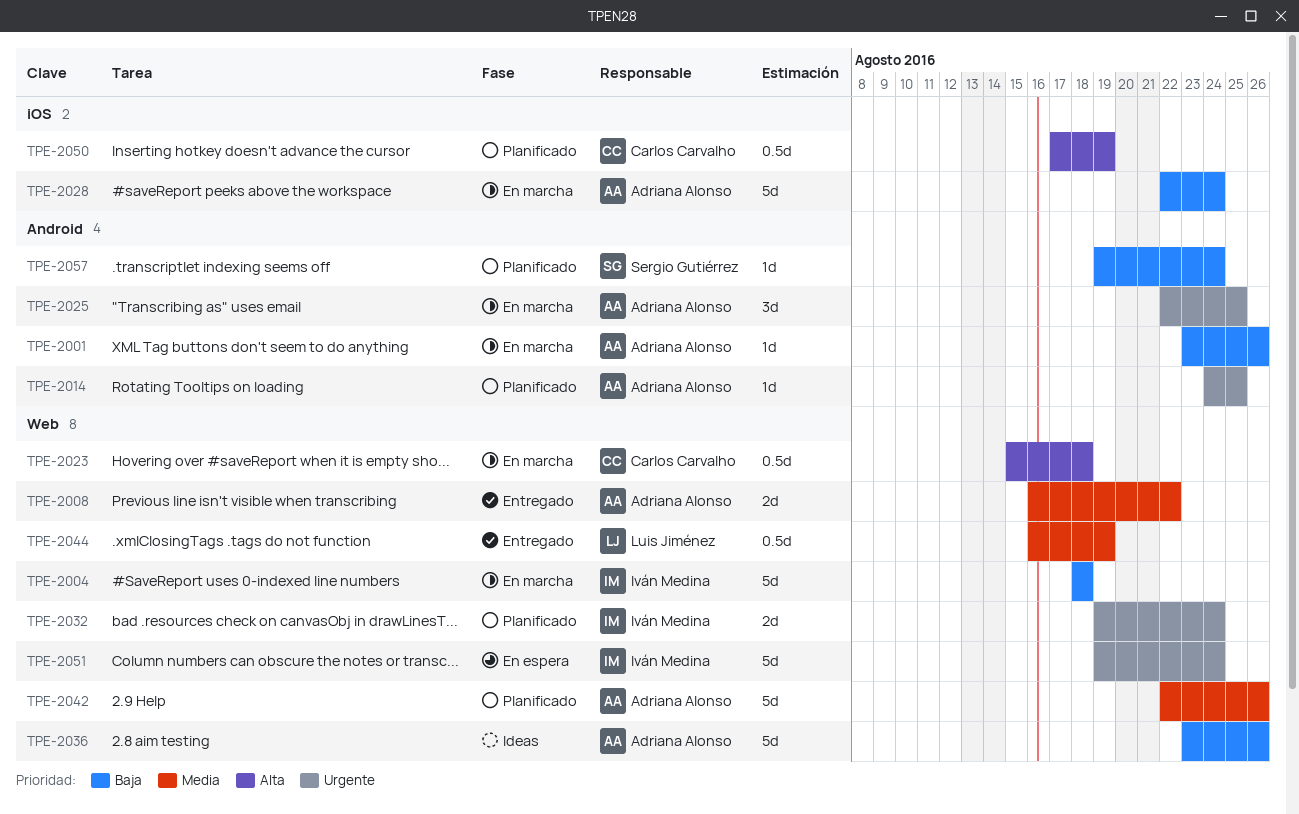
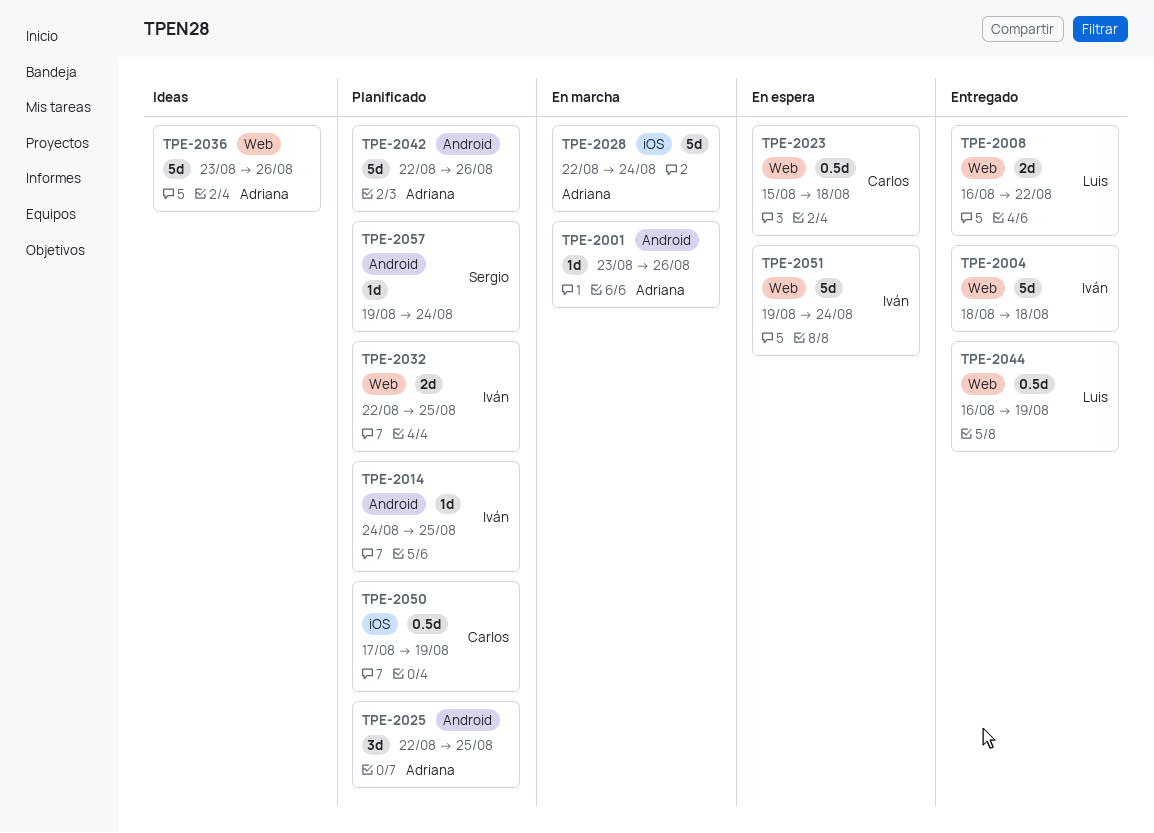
TPE-2004, status: En marcha -> Entregado
TPE-2008, owner: Adriana Alonso -> Luis Jiménez
TPE-2014, owner: Adriana Alonso -> Iván Medina
TPE-2023, status: En marcha -> En espera
TPE-2025, status: En marcha -> Planificado
TPE-2032, start: Aug 19 -> Aug 22
TPE-2032, due: Aug 24 -> Aug 25
TPE-2042, label: Web -> Android

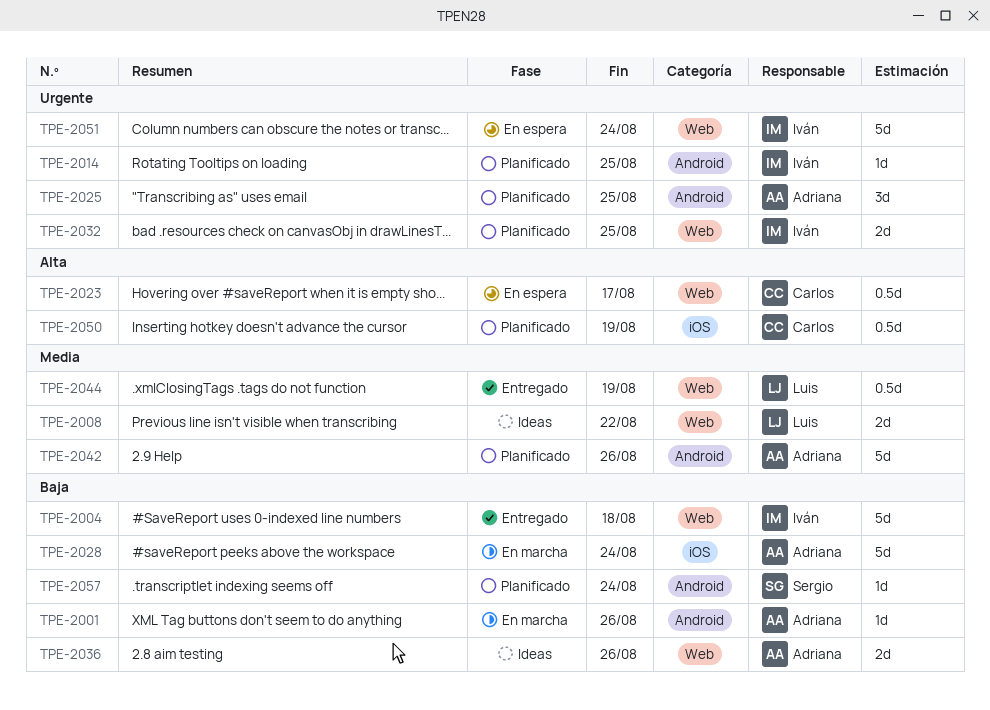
TPE-2008, status: Entregado -> Ideas
TPE-2023, due: Aug 18 -> Aug 17
TPE-2036, estimate: 5d -> 2d

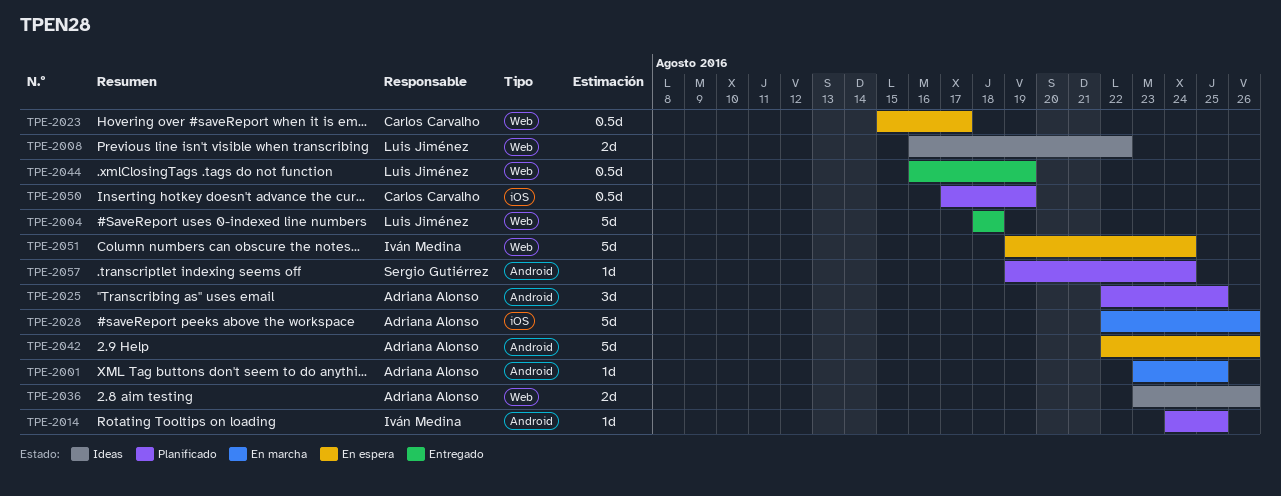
TPE-2001, due: Aug 26 -> Aug 25
TPE-2004, owner: Iván Medina -> Luis Jiménez
TPE-2028, due: Aug 24 -> Aug 26
TPE-2032: present -> none
TPE-2042, status: Planificado -> En espera

